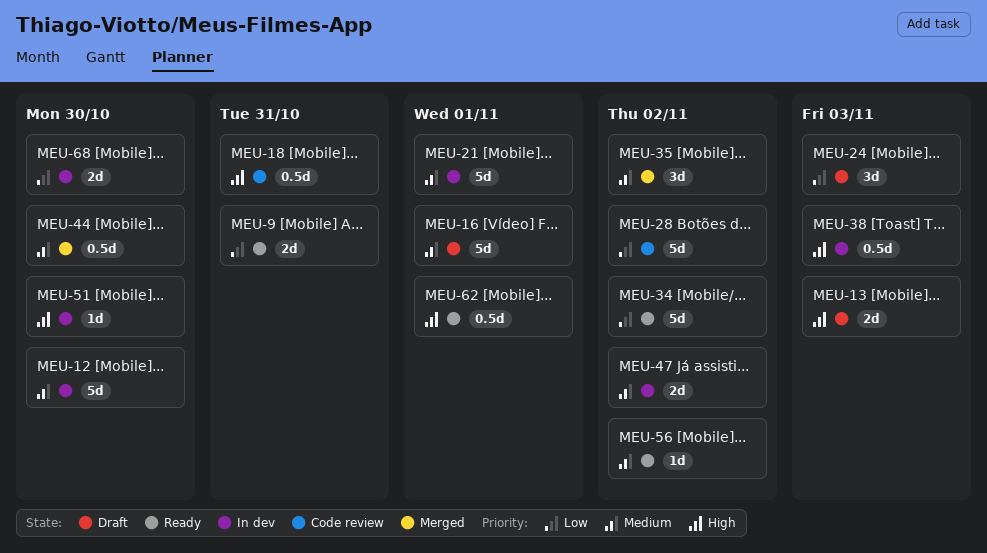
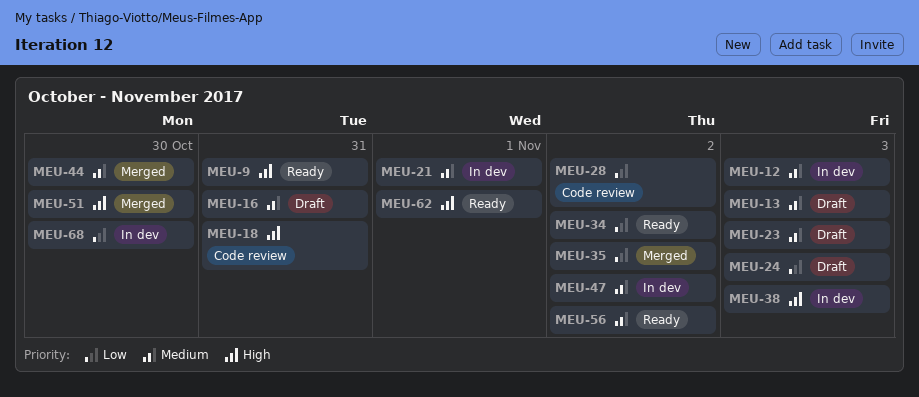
MEU-9, priority: Low -> High
MEU-12, due: Oct 30 -> Nov 3
MEU-13, priority: High -> Medium
MEU-16, due: Nov 1 -> Oct 31
MEU-23: none -> present
MEU-35, priority: Medium -> Low
MEU-51, status: In dev -> Merged

